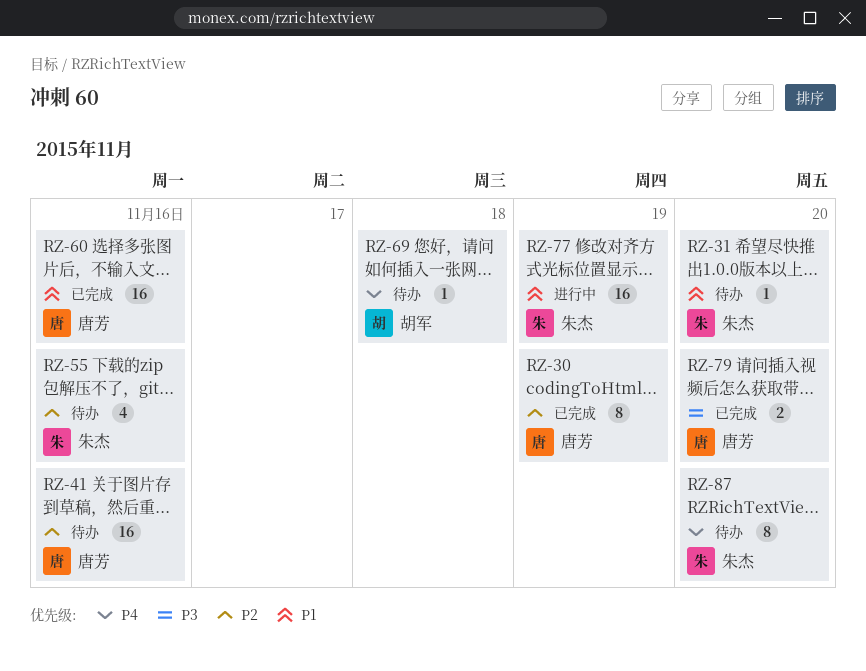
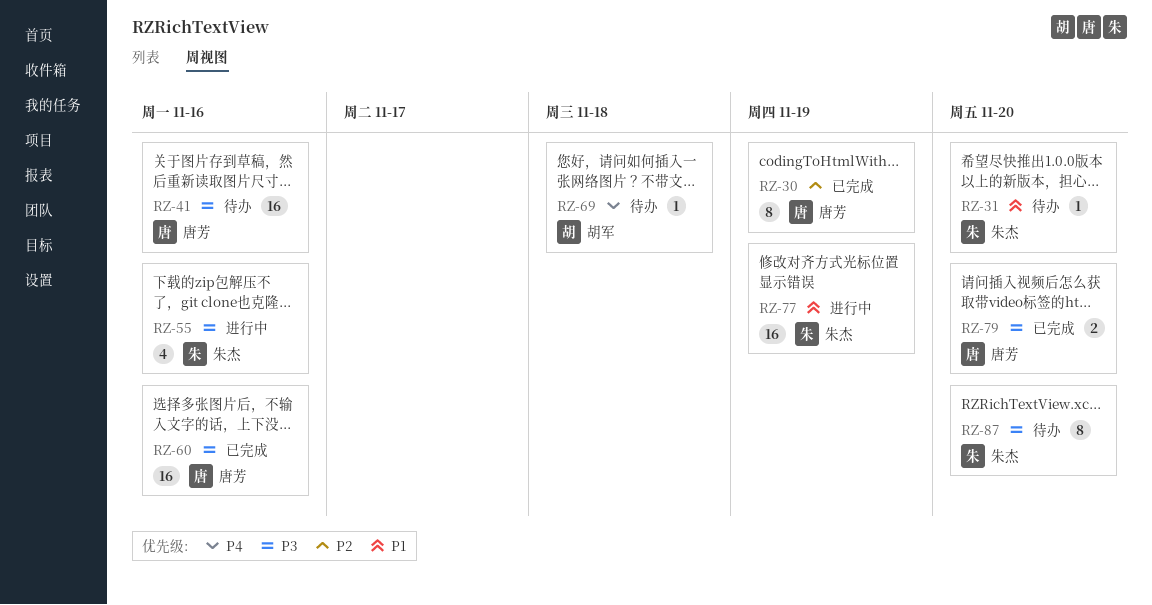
RZ-41, priority: P2 -> P3
RZ-55, status: 待办 -> 进行中
RZ-55, priority: P2 -> P3
RZ-60, priority: P1 -> P3
RZ-87, priority: P4 -> P3

